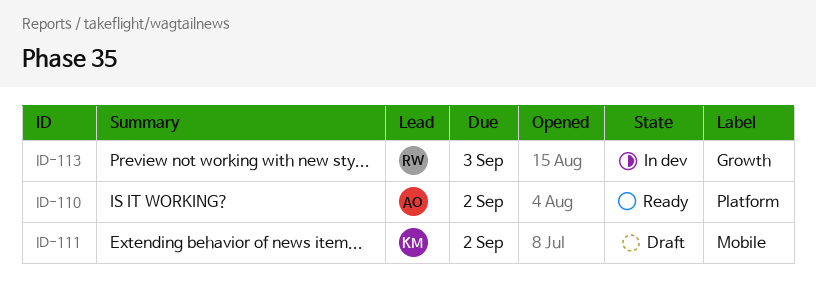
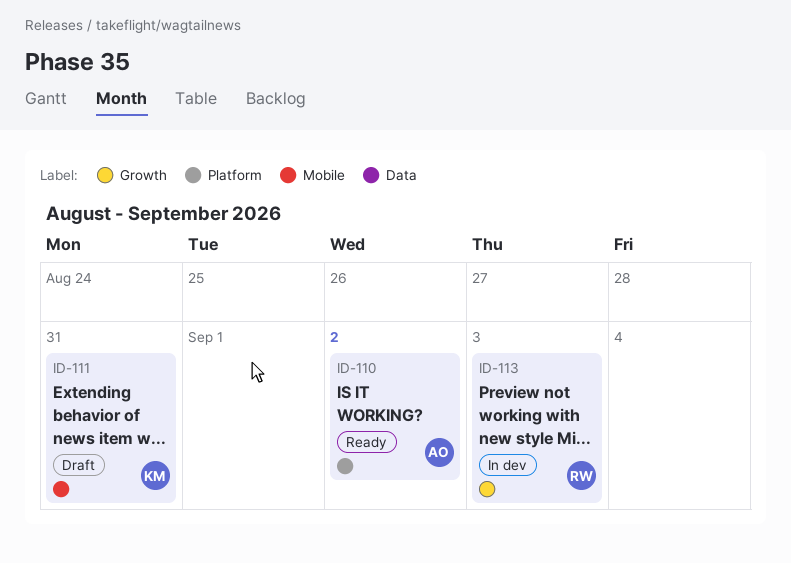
ID-111, due: Sep 2 -> Aug 31

